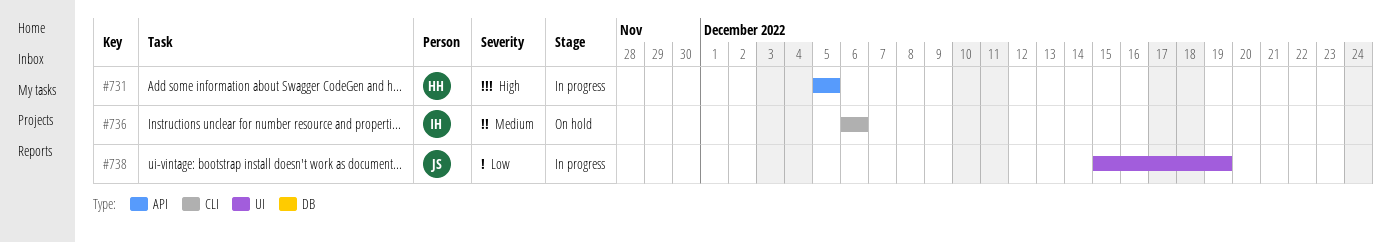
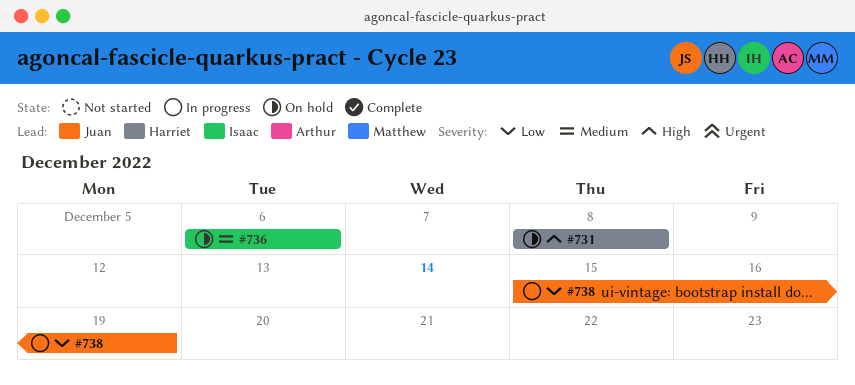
#731, status: In progress -> On hold
#731, start: Dec 5 -> Dec 8
#731, due: Dec 5 -> Dec 8

